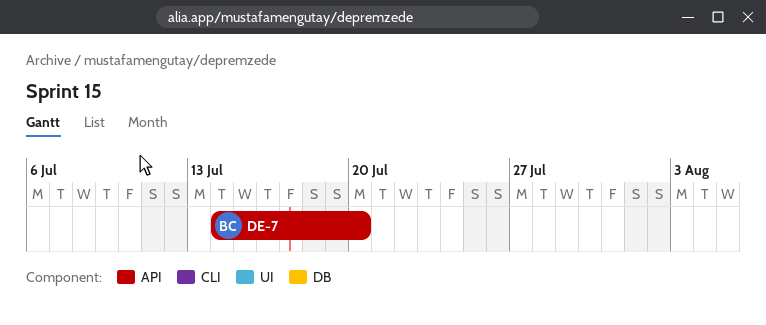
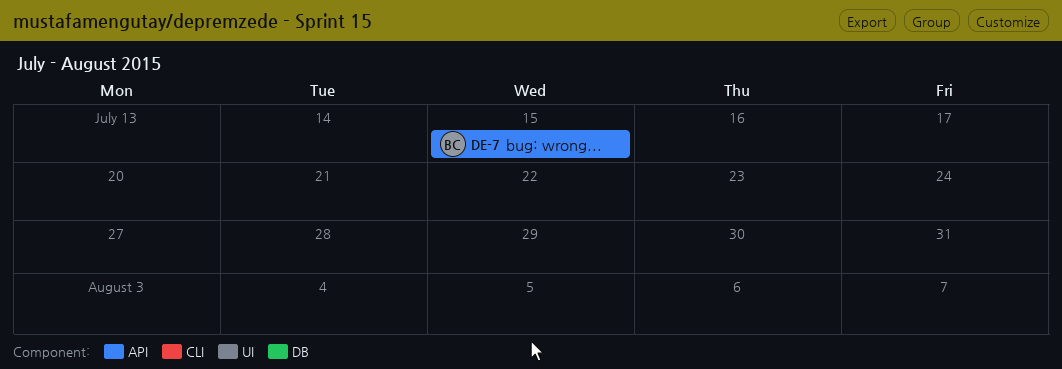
DE-7, start: Jul 14 -> Jul 15
DE-7, due: Jul 20 -> Jul 15

